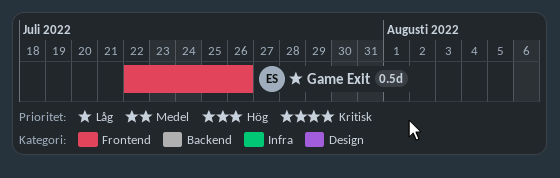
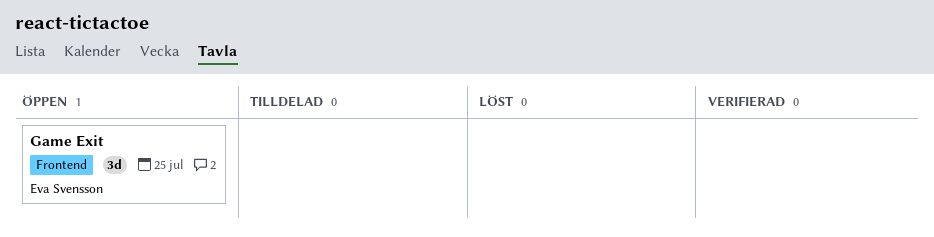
Game Exit, estimate: 0.5d -> 3d
Game Exit, due: Jul 26 -> Jul 25

